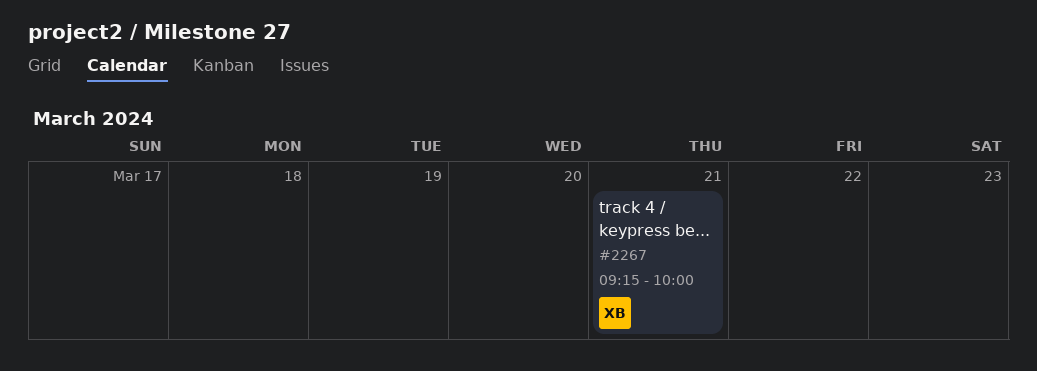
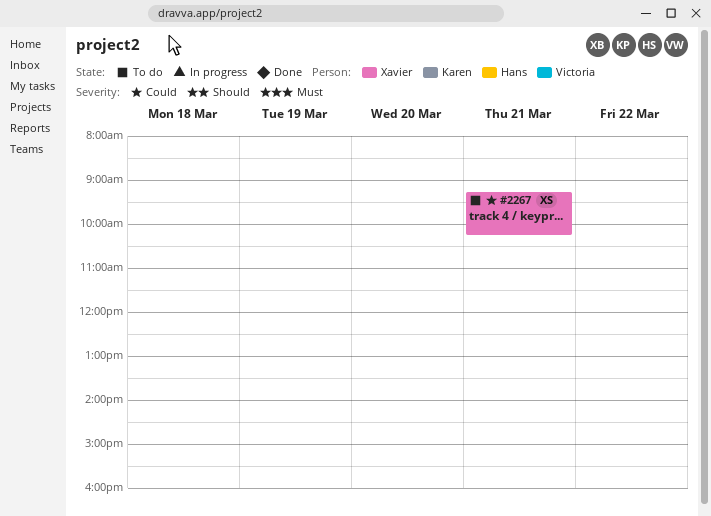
#2267, ends: 10:00 -> 10:15

